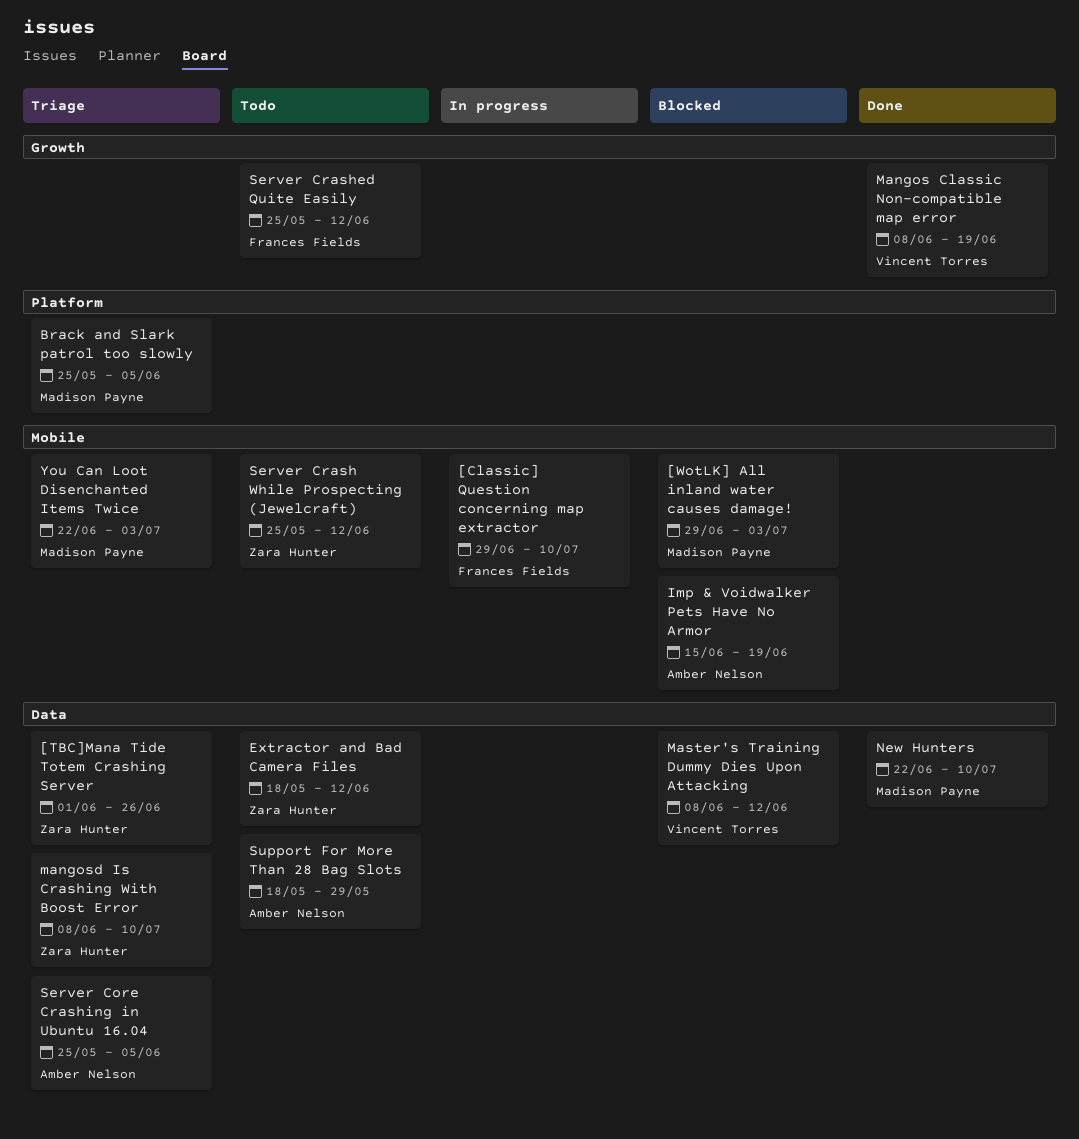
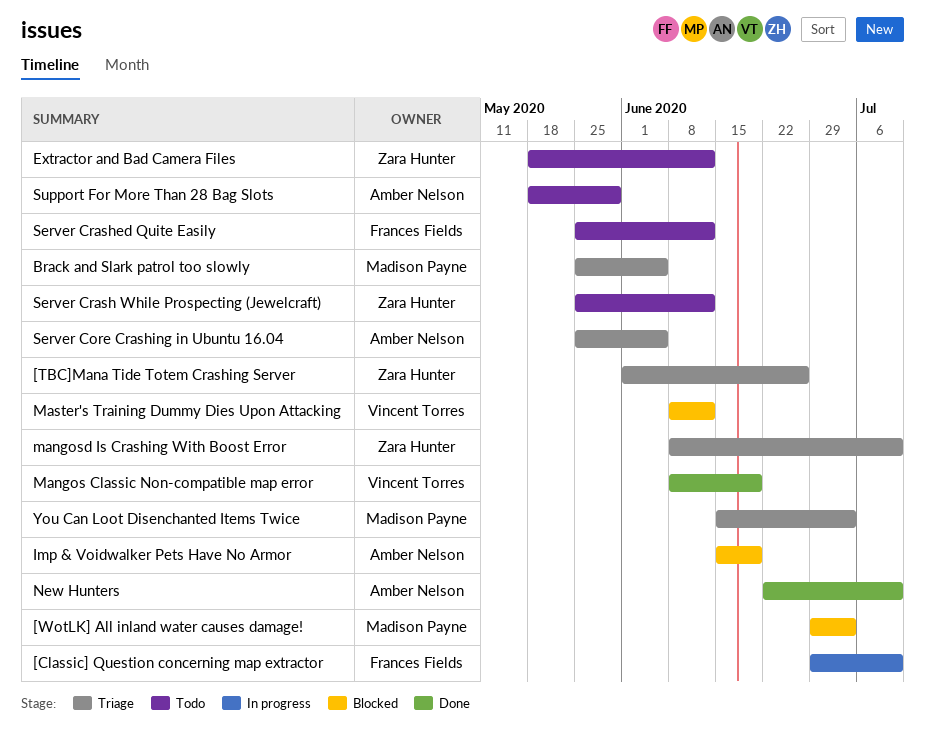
New Hunters, owner: Madison Payne -> Amber Nelson
You Can Loot Disenchanted Items Twice, start: Jun 22 -> Jun 15

